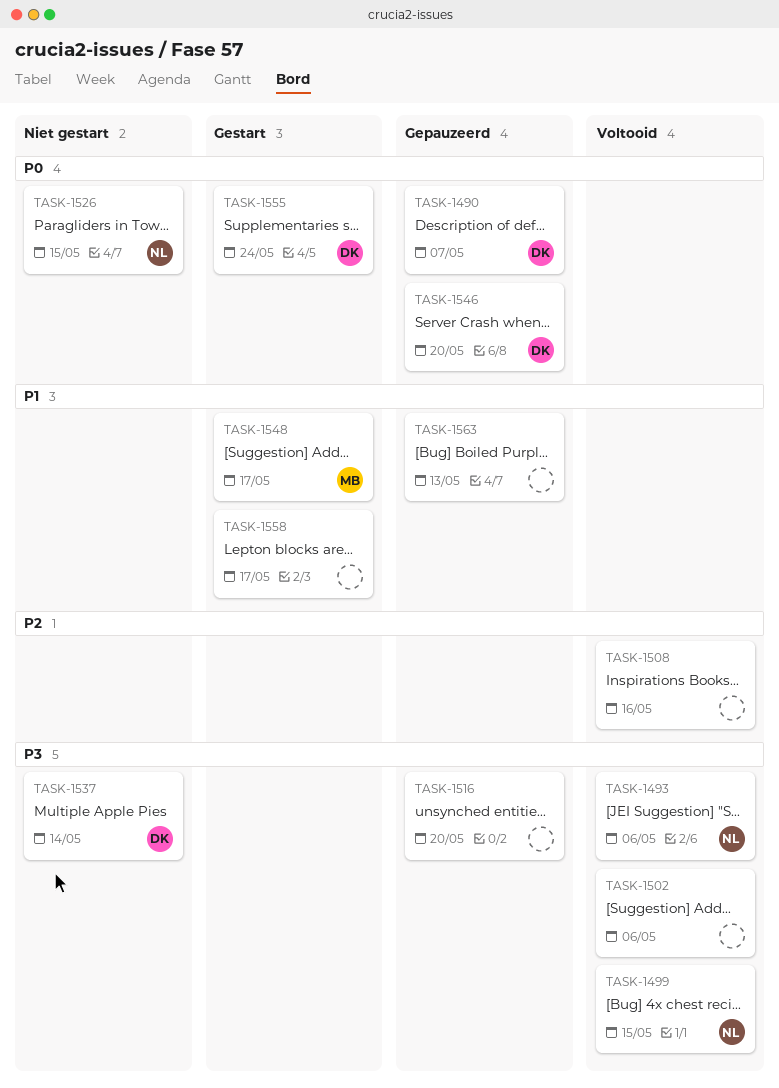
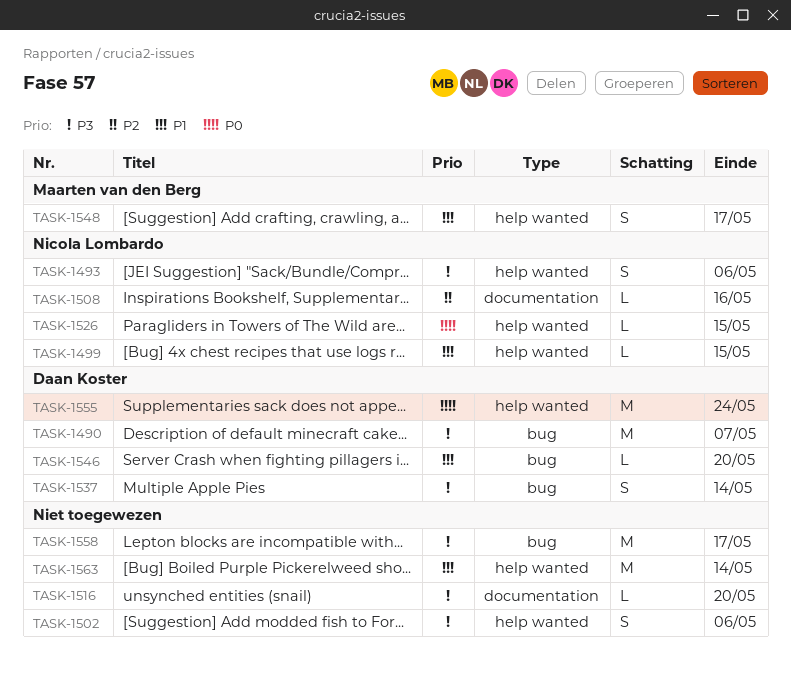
TASK-1490, priority: P0 -> P3
TASK-1499, priority: P3 -> P1
TASK-1508, owner: none -> Nicola Lombardo
TASK-1546, priority: P0 -> P1
TASK-1558, priority: P1 -> P3
TASK-1563, due: May 13 -> May 14

